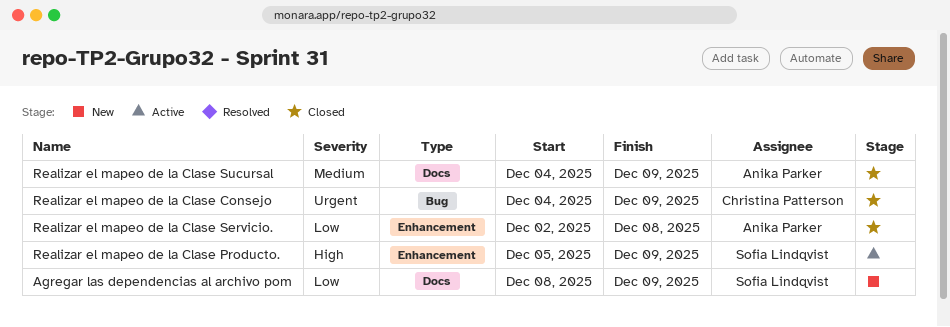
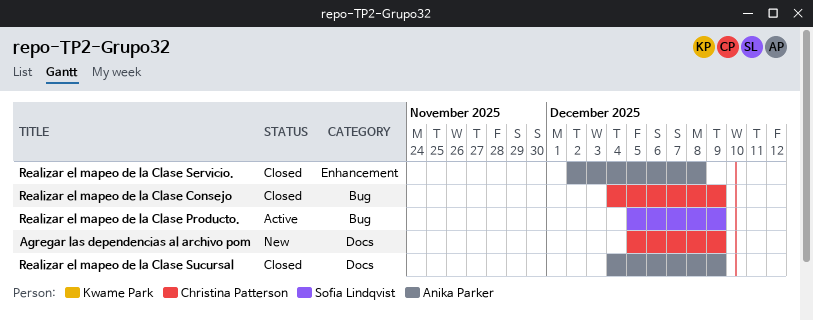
Agregar las dependencias al archivo pom, owner: Sofia Lindqvist -> Christina Patterson
Agregar las dependencias al archivo pom, start: Dec 8 -> Dec 5
Realizar el mapeo de la Clase Producto., label: Enhancement -> Bug

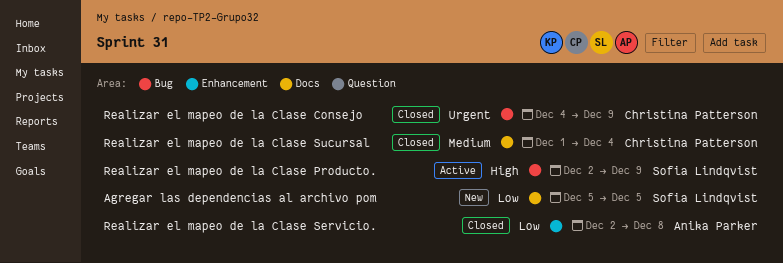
Agregar las dependencias al archivo pom, owner: Christina Patterson -> Sofia Lindqvist
Agregar las dependencias al archivo pom, due: Dec 9 -> Dec 5
Realizar el mapeo de la Clase Producto., start: Dec 5 -> Dec 2
Realizar el mapeo de la Clase Sucursal, owner: Anika Parker -> Christina Patterson
Realizar el mapeo de la Clase Sucursal, start: Dec 4 -> Dec 1
Realizar el mapeo de la Clase Sucursal, due: Dec 9 -> Dec 4

